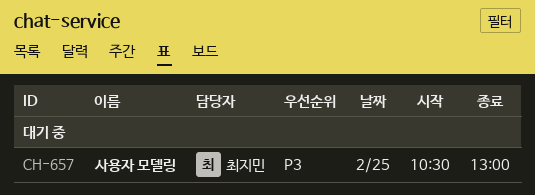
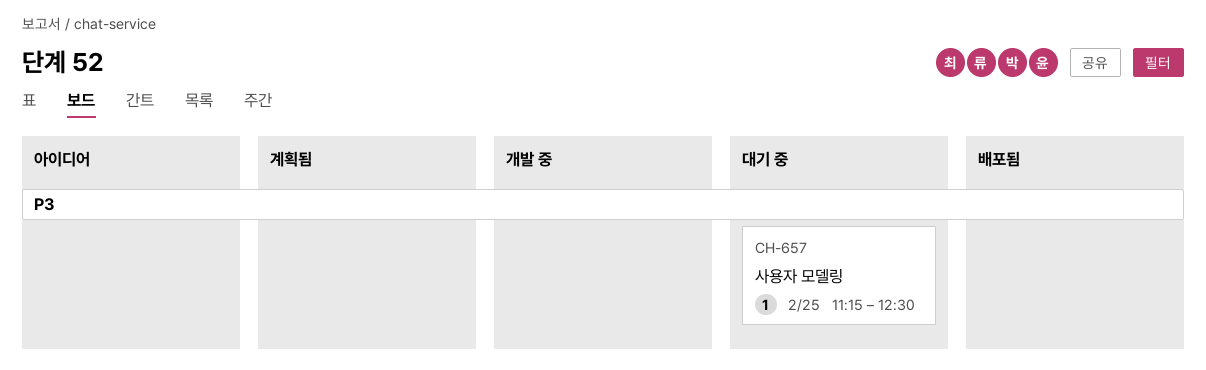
CH-657, begins: 10:30 -> 11:15
CH-657, ends: 13:00 -> 12:30

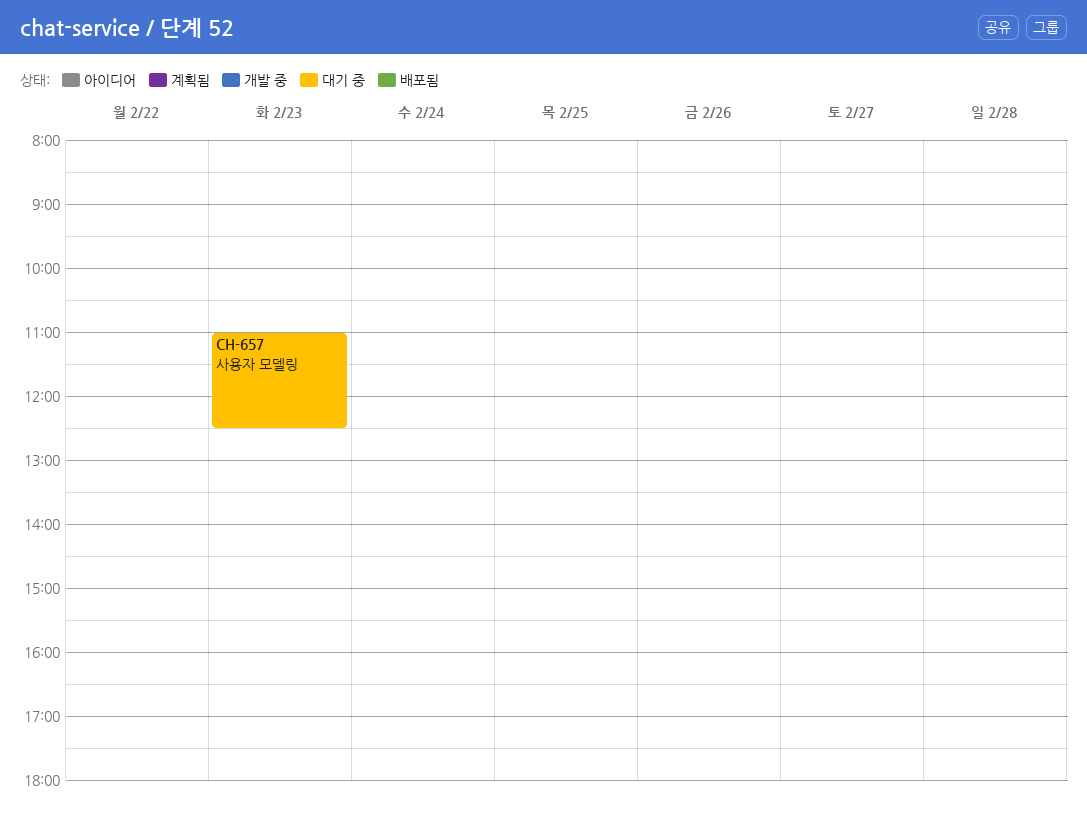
CH-657, day: Feb 25 -> Feb 23
CH-657, begins: 11:15 -> 11:00

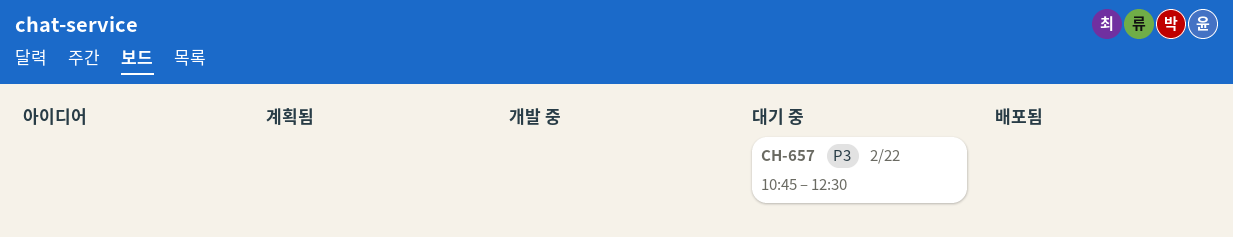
CH-657, day: Feb 23 -> Feb 22
CH-657, begins: 11:00 -> 10:45

